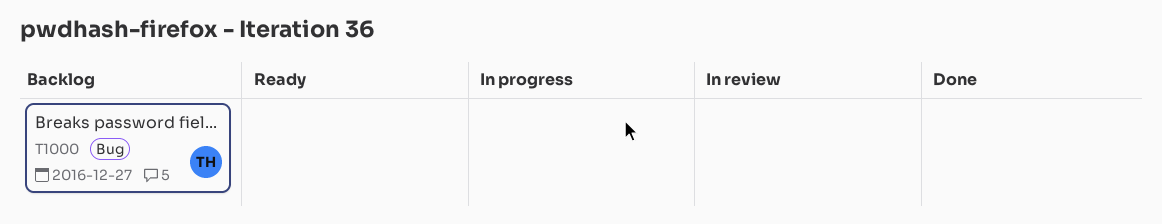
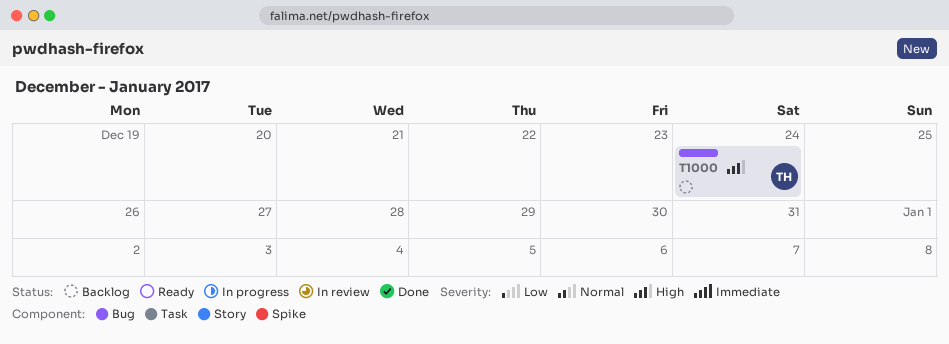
T1000, due: Dec 27 -> Dec 24

